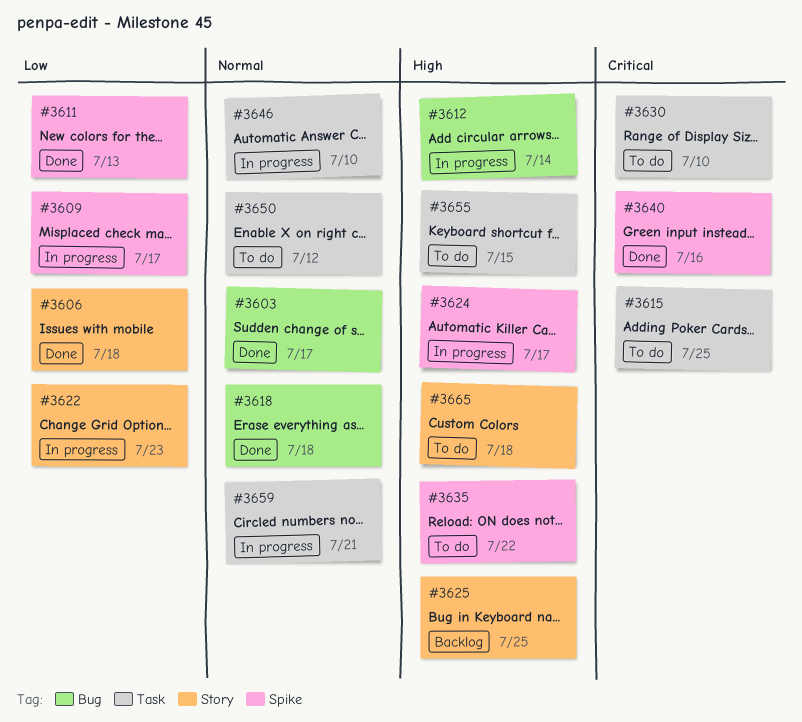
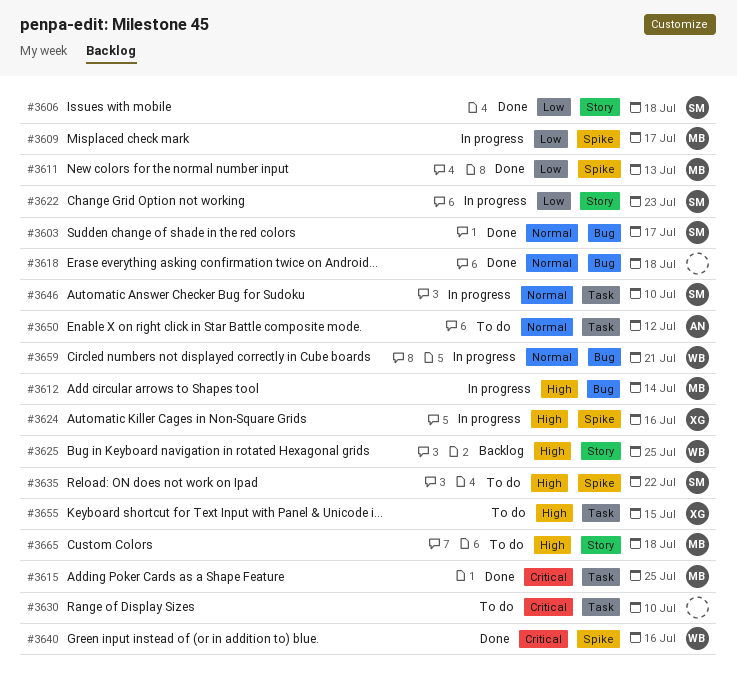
#3615, status: To do -> Done
#3624, due: Jul 17 -> Jul 16
#3659, label: Task -> Bug

